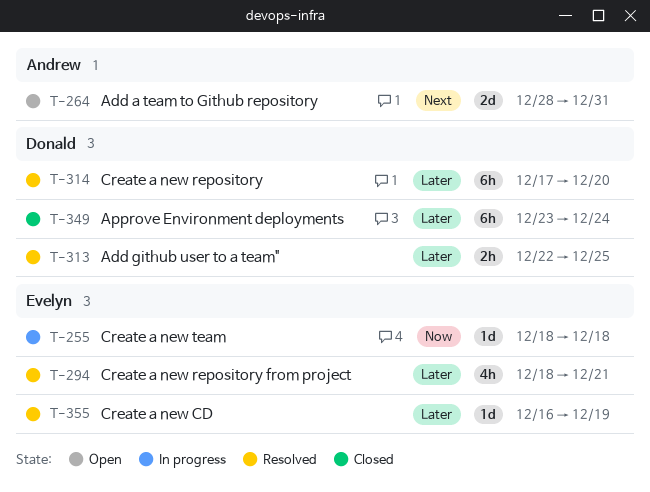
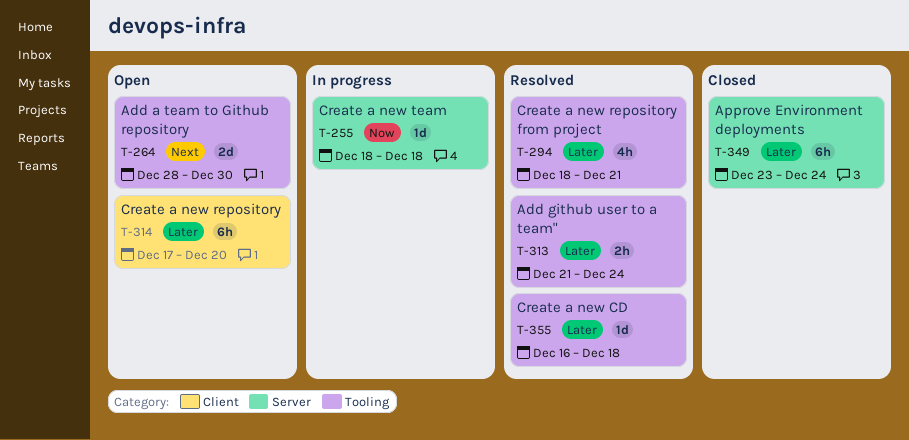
T-264, due: Dec 31 -> Dec 30
T-313, start: Dec 22 -> Dec 21
T-313, due: Dec 25 -> Dec 24
T-314, status: Resolved -> Open
T-355, due: Dec 19 -> Dec 18

